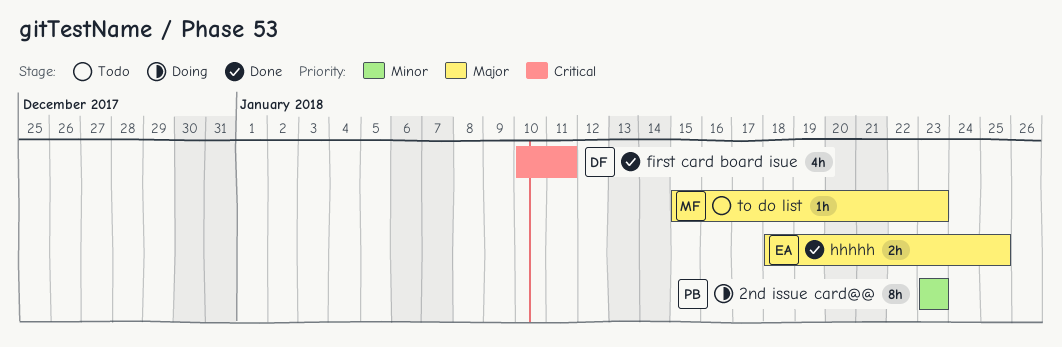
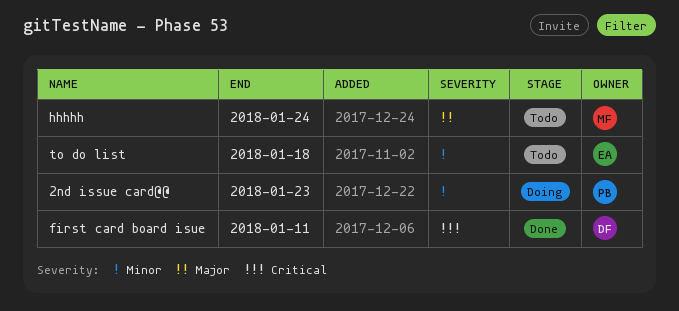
hhhhh, status: Done -> Todo
hhhhh, owner: EA -> MF
hhhhh, due: Jan 25 -> Jan 24
to do list, owner: MF -> EA
to do list, priority: Major -> Minor
to do list, due: Jan 23 -> Jan 18

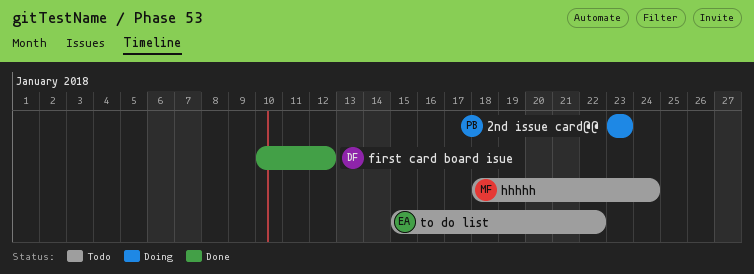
first card board isue, due: Jan 11 -> Jan 12
to do list, due: Jan 18 -> Jan 22

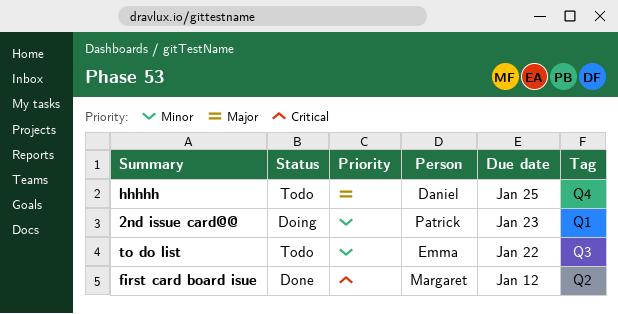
first card board isue, owner: Daniel -> Margaret
hhhhh, owner: Margaret -> Daniel
hhhhh, due: Jan 24 -> Jan 25

